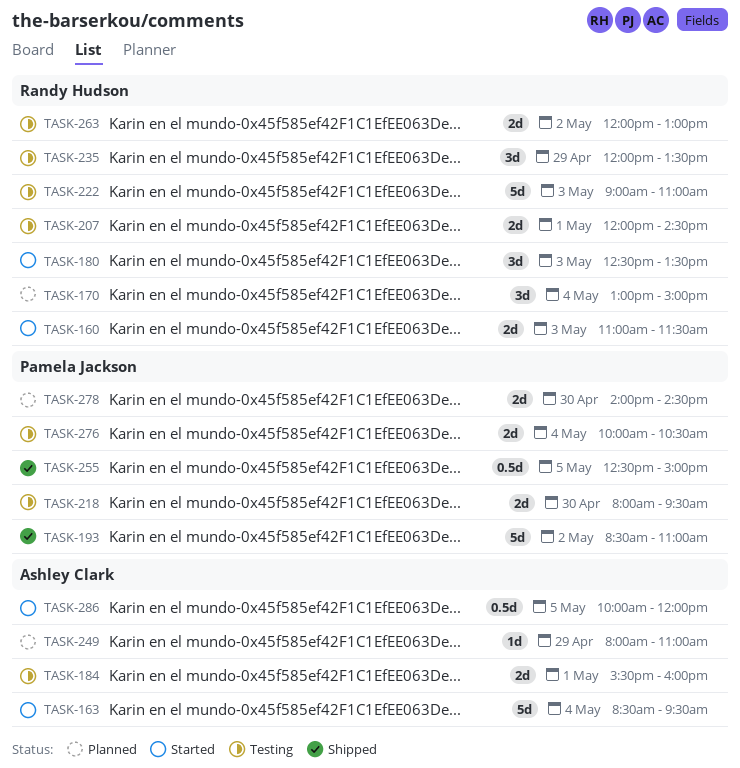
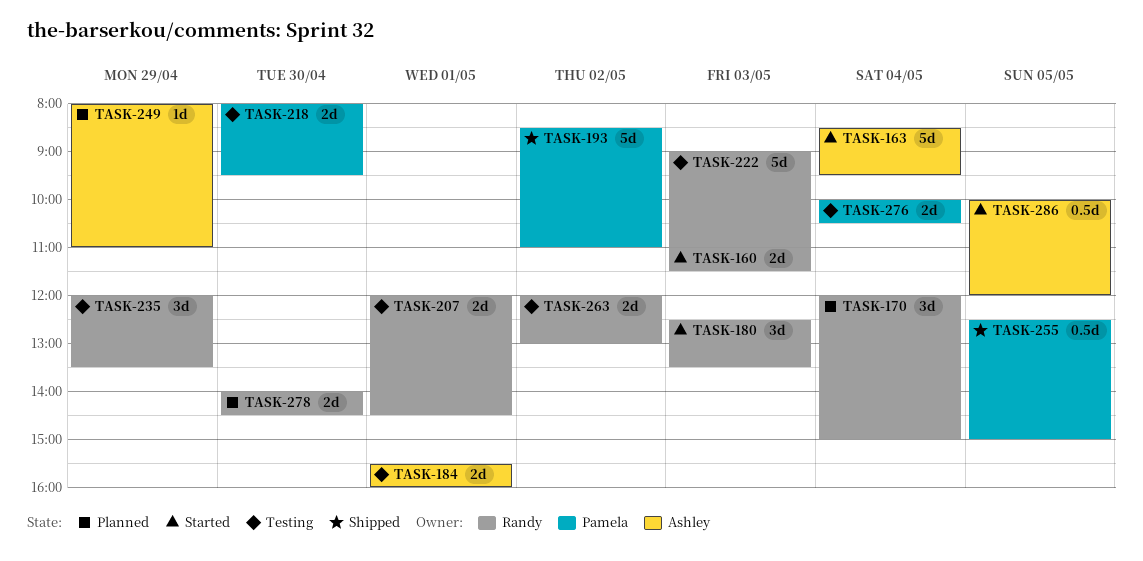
TASK-170, begins: 13:00 -> 12:00
TASK-278, owner: Pamela Jackson -> Randy Hudson

